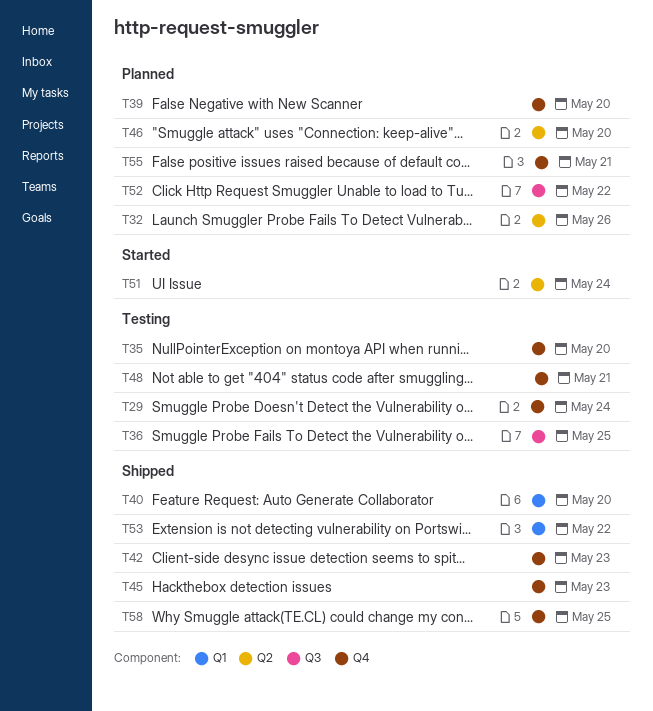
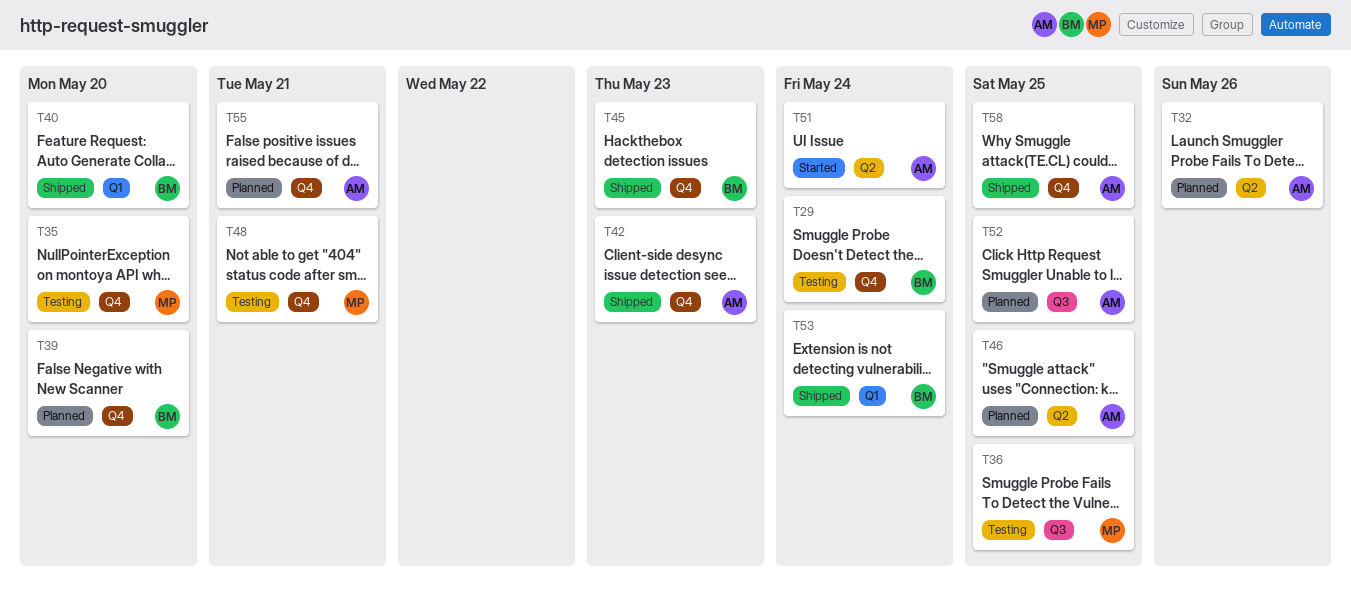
T46, due: May 20 -> May 25
T52, due: May 22 -> May 25
T53, due: May 22 -> May 24

